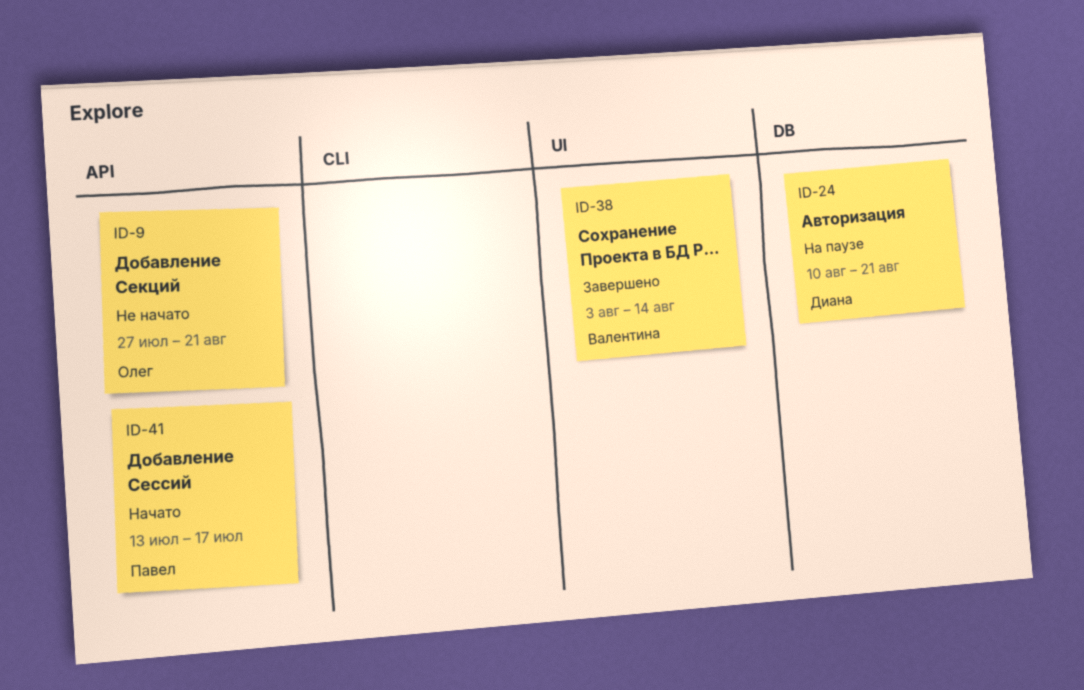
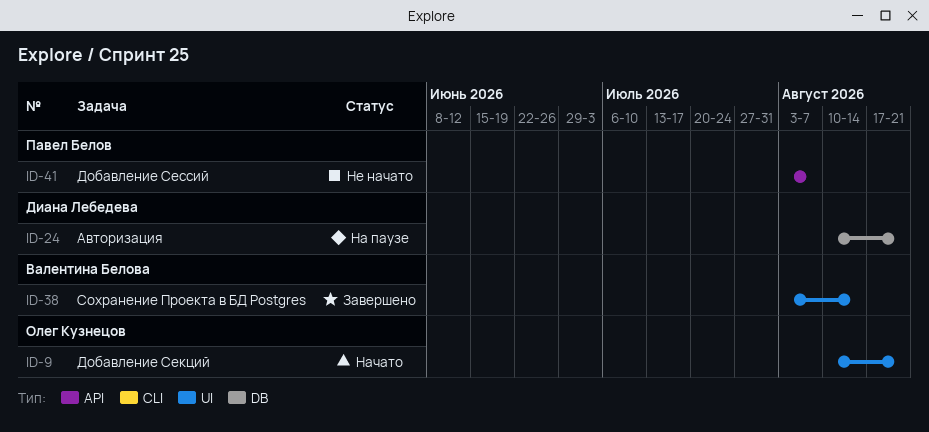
ID-9, status: Не начато -> Начато
ID-9, label: API -> UI
ID-9, start: Jul 27 -> Aug 10
ID-41, status: Начато -> Не начато
ID-41, start: Jul 13 -> Aug 3
ID-41, due: Jul 17 -> Aug 7

